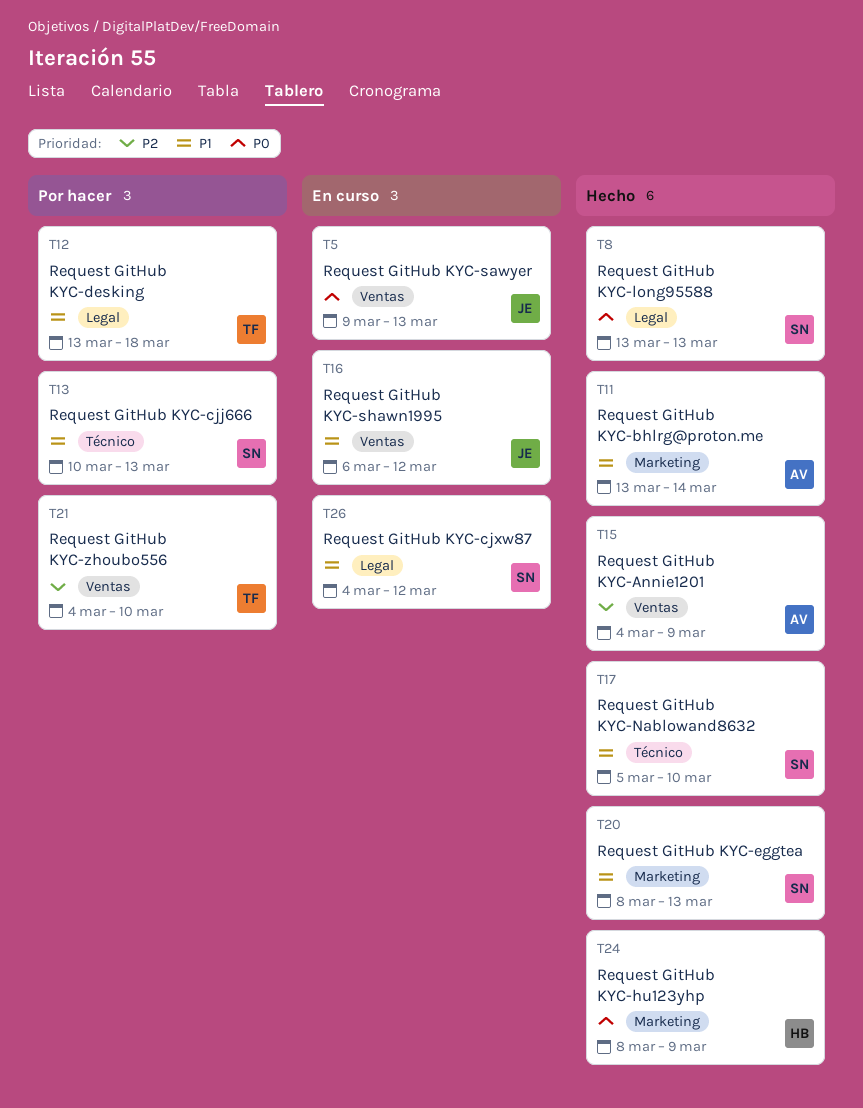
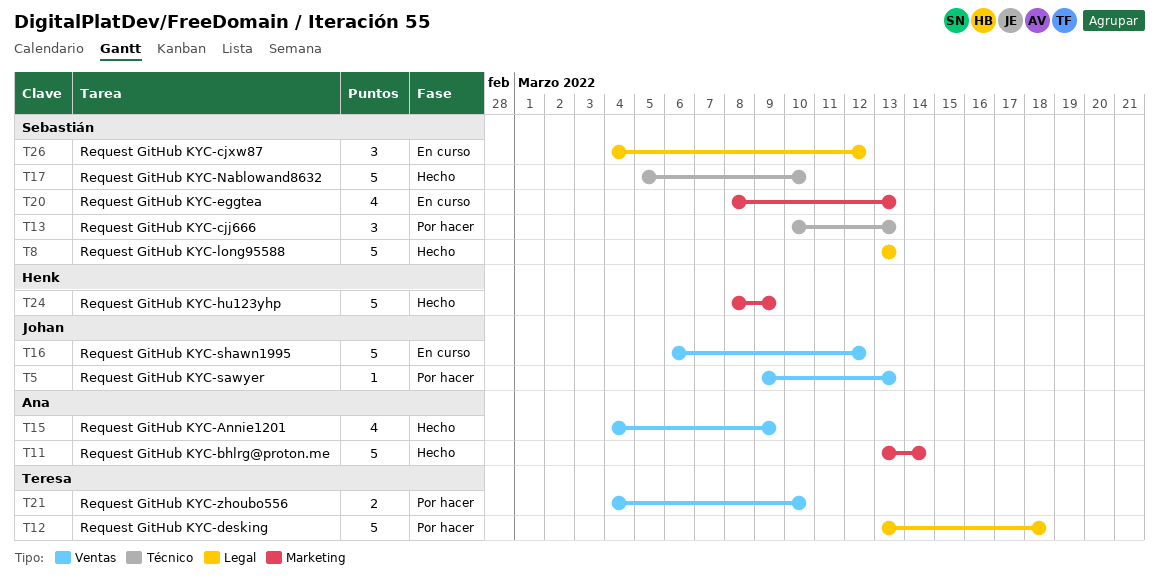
T5, status: En curso -> Por hacer
T20, status: Hecho -> En curso

